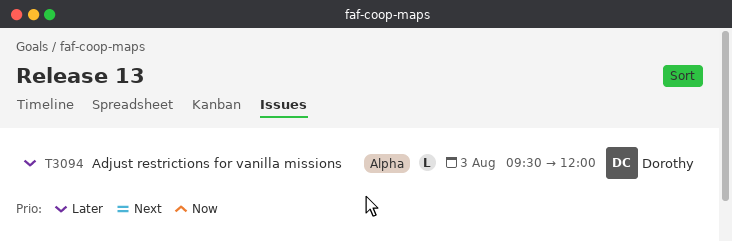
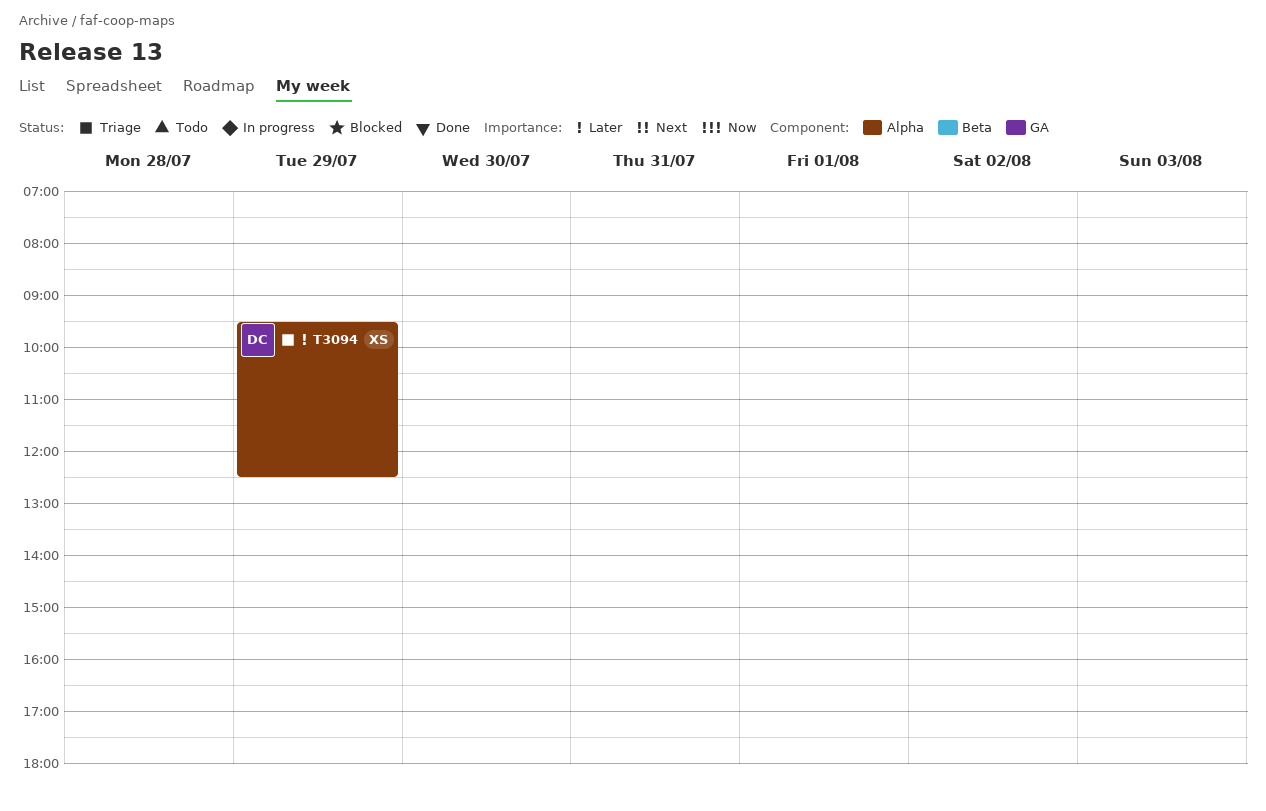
T3094, estimate: L -> XS
T3094, day: Aug 3 -> Jul 29
T3094, ends: 12:00 -> 12:30

